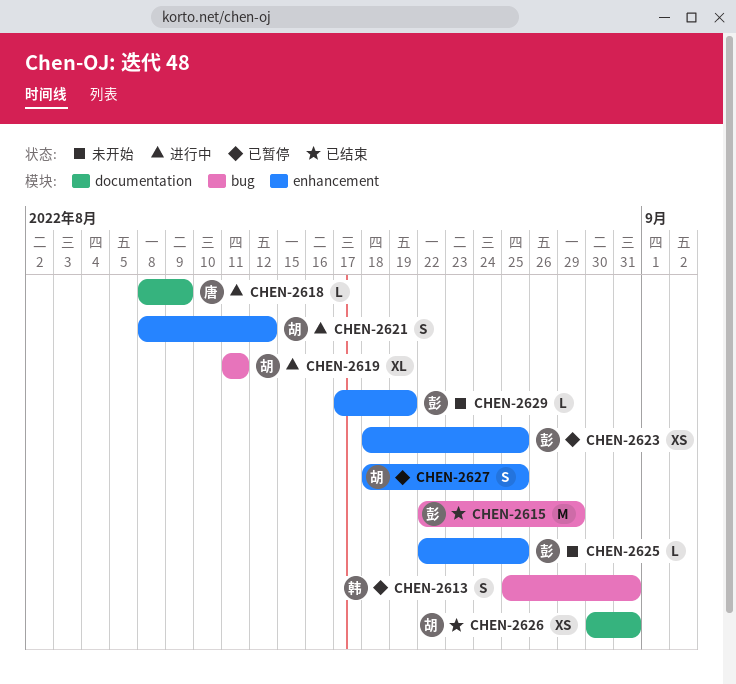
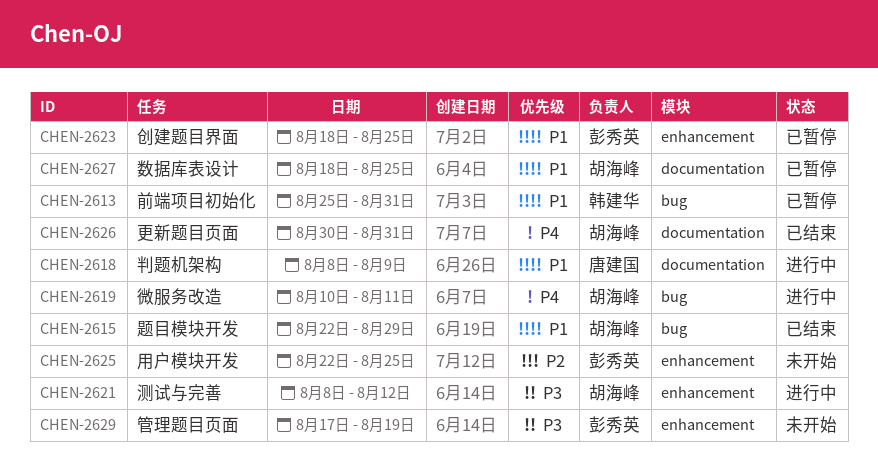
CHEN-2615, owner: 彭秀英 -> 胡海峰
CHEN-2619, start: Aug 11 -> Aug 10
CHEN-2627, label: enhancement -> documentation

